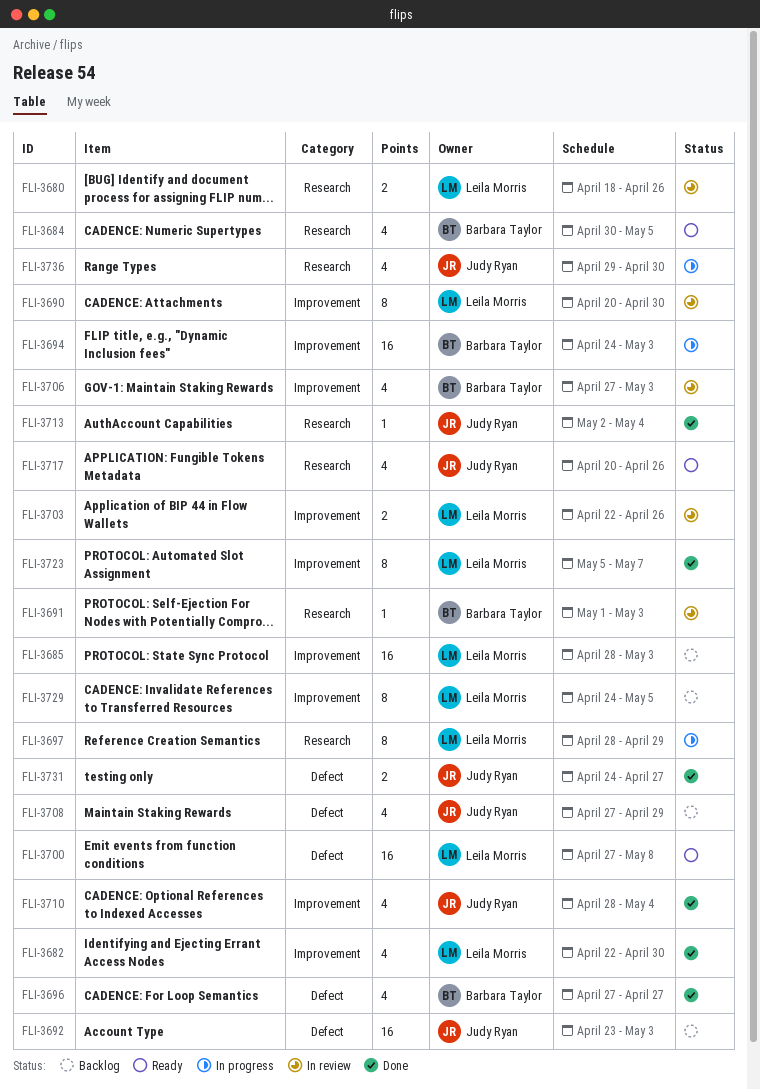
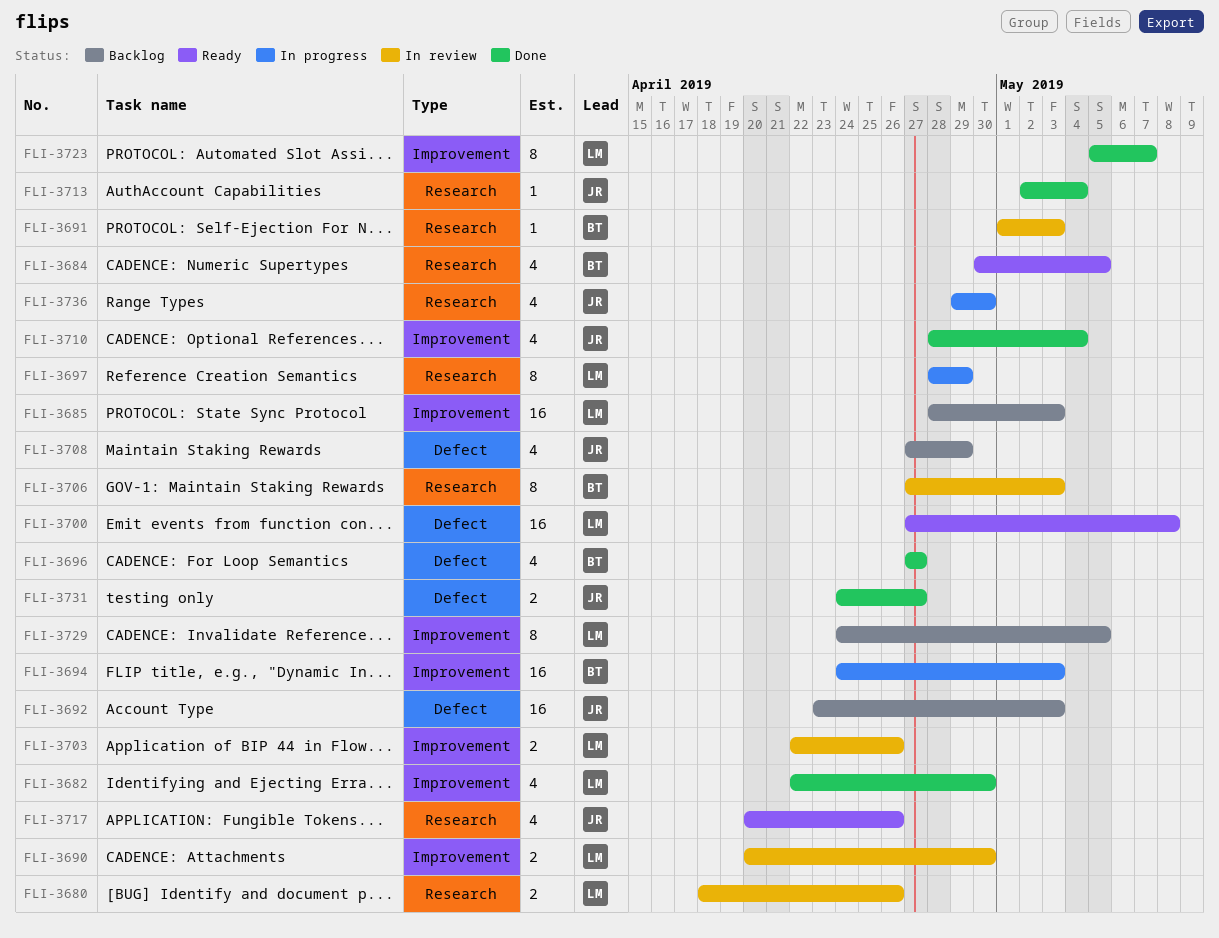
FLI-3690, estimate: 8 -> 2
FLI-3706, label: Improvement -> Research
FLI-3706, estimate: 4 -> 8

